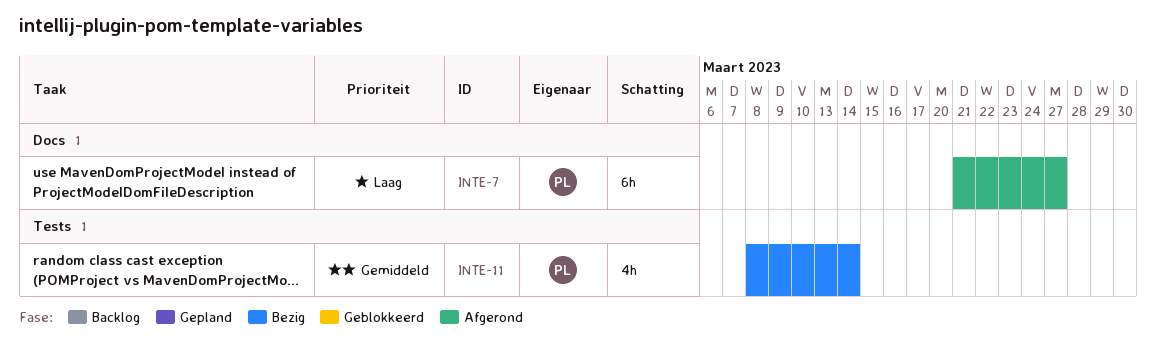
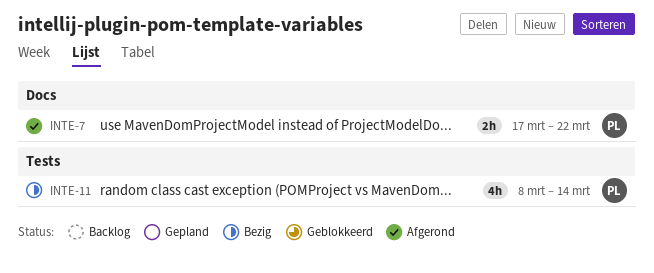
INTE-7, estimate: 6h -> 2h
INTE-7, start: Mar 21 -> Mar 17
INTE-7, due: Mar 27 -> Mar 22

